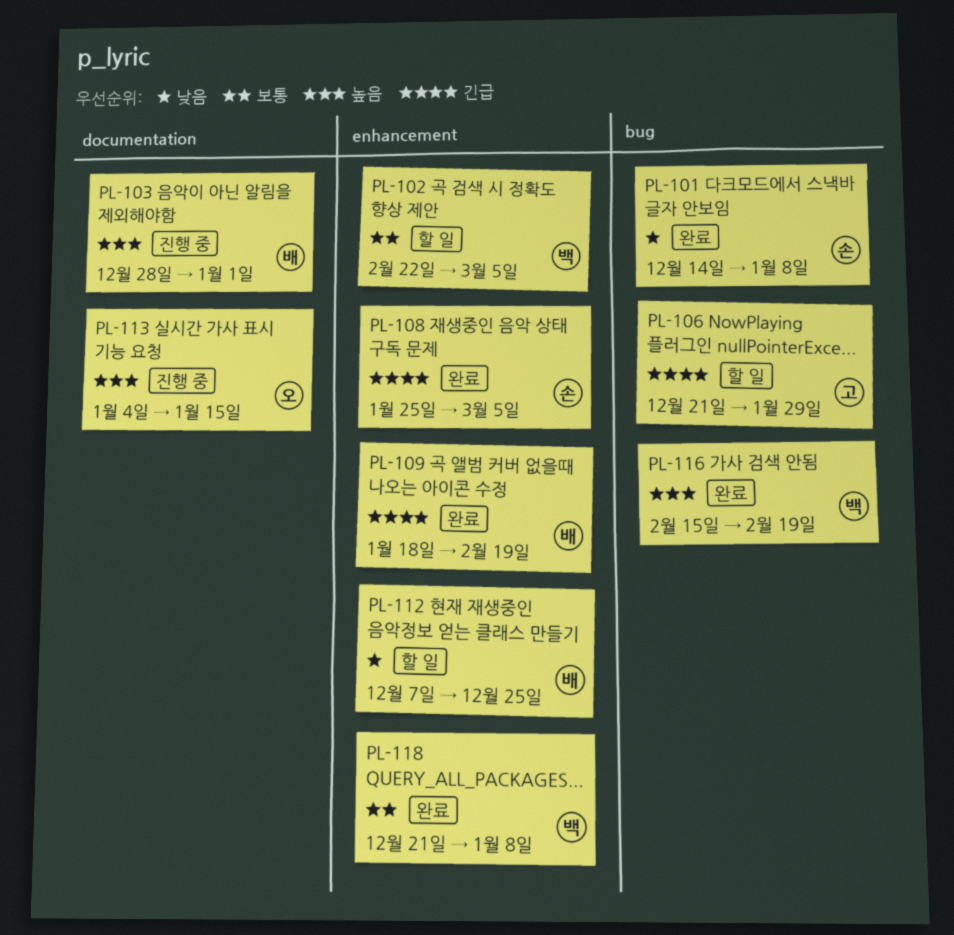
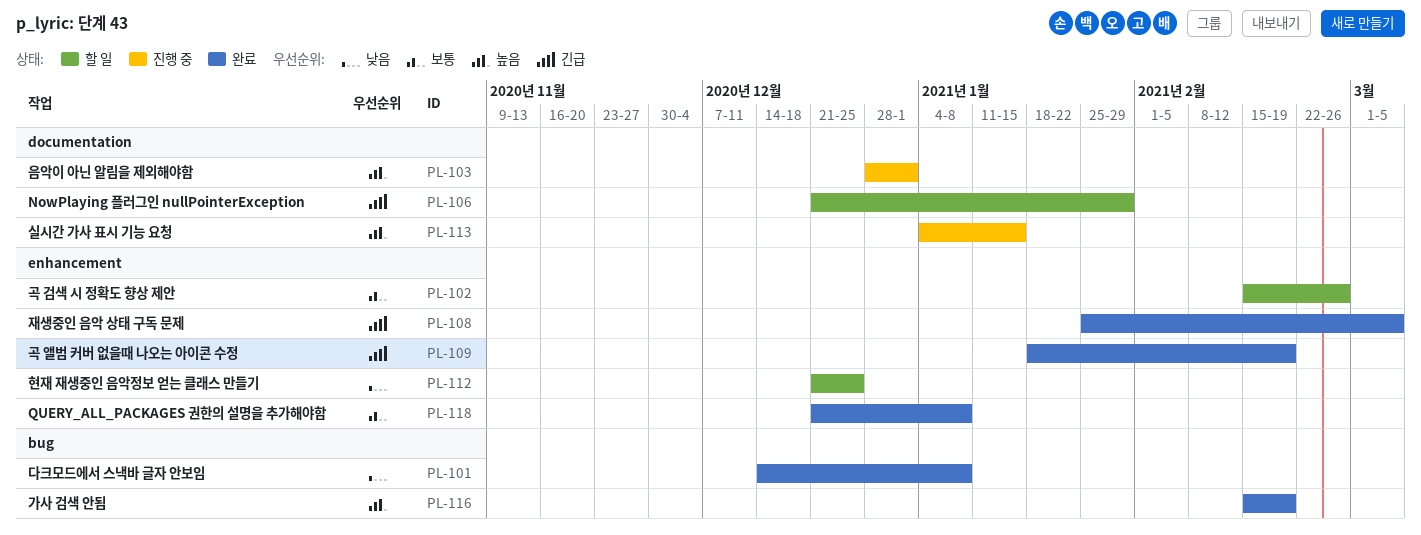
PL-102, start: Feb 22 -> Feb 15
PL-102, due: Mar 5 -> Feb 26
PL-106, label: bug -> documentation
PL-112, start: Dec 7 -> Dec 21

